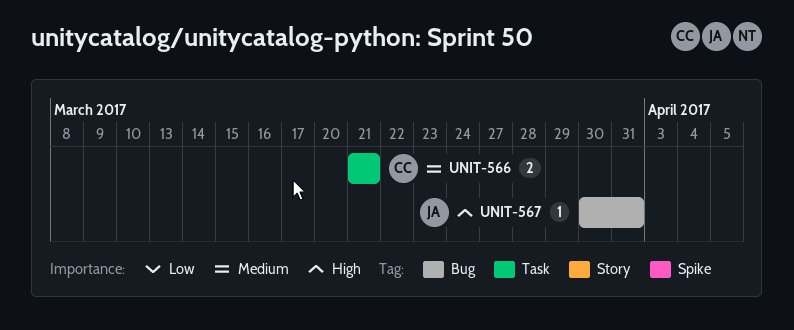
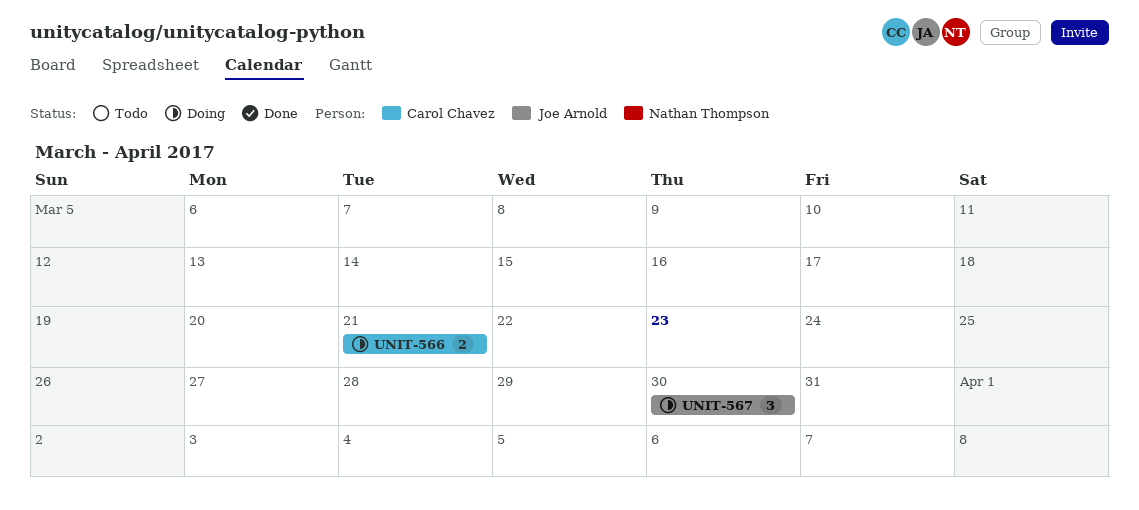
UNIT-567, estimate: 1 -> 3
UNIT-567, due: Mar 31 -> Mar 30

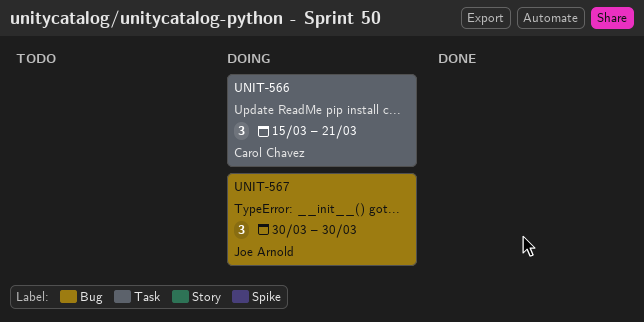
UNIT-566, estimate: 2 -> 3
UNIT-566, start: Mar 21 -> Mar 15

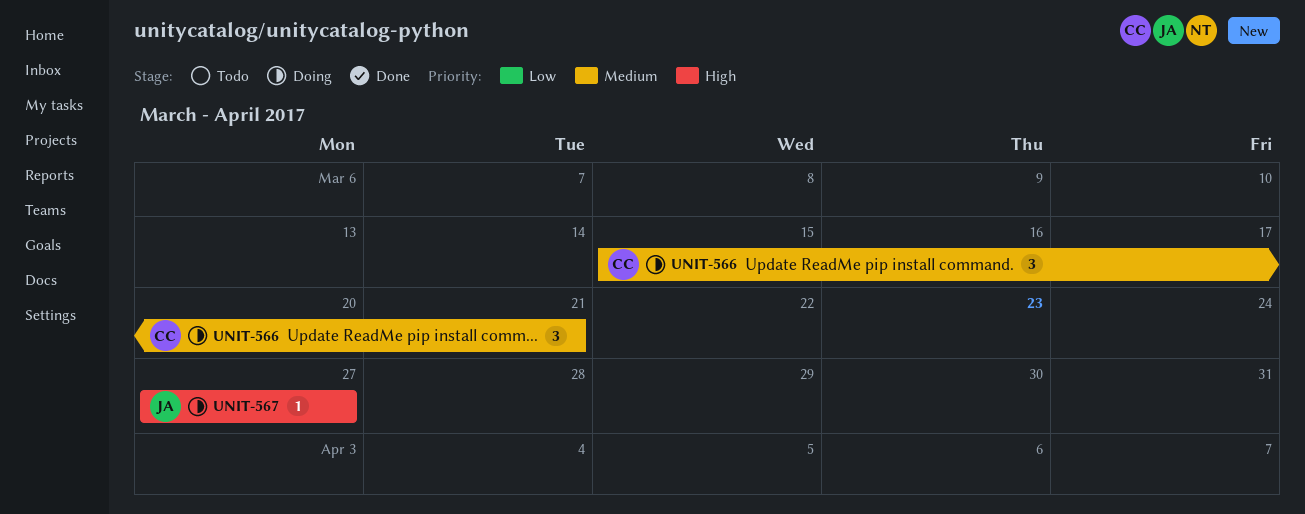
UNIT-567, estimate: 3 -> 1
UNIT-567, start: Mar 30 -> Mar 27
UNIT-567, due: Mar 30 -> Mar 27

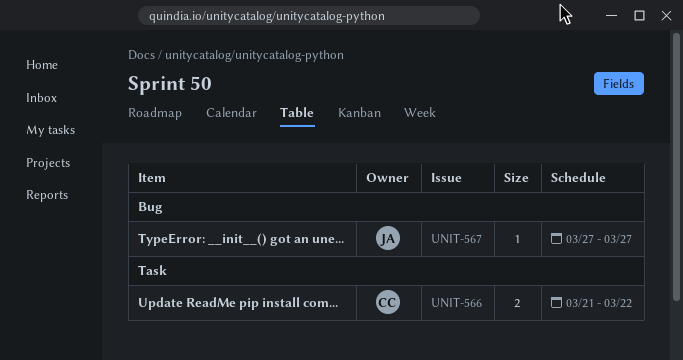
UNIT-566, estimate: 3 -> 2
UNIT-566, start: Mar 15 -> Mar 21
UNIT-566, due: Mar 21 -> Mar 22

